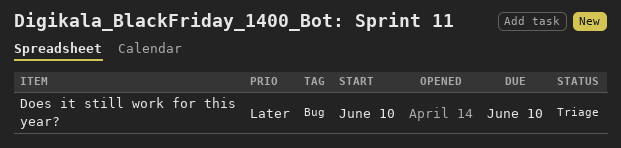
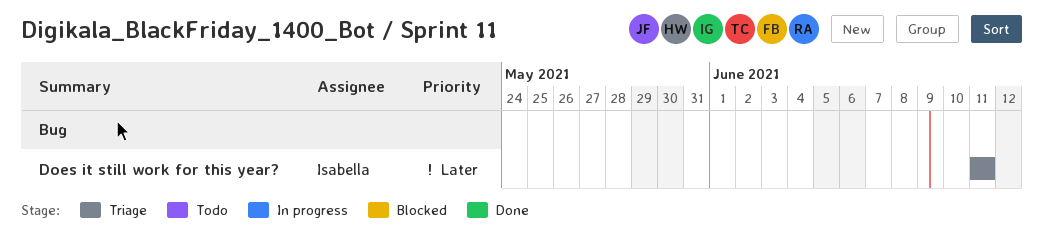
Does it still work for this year?, start: Jun 10 -> Jun 11
Does it still work for this year?, due: Jun 10 -> Jun 11

